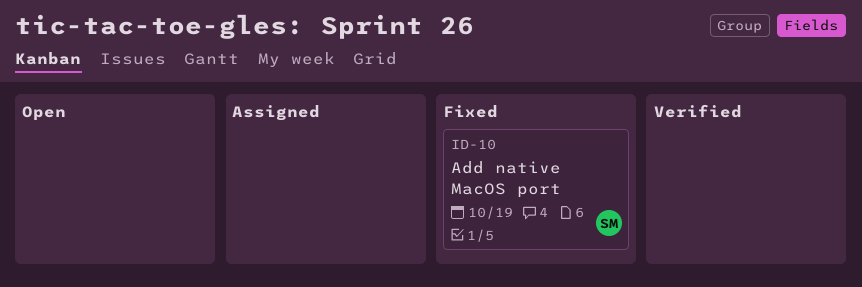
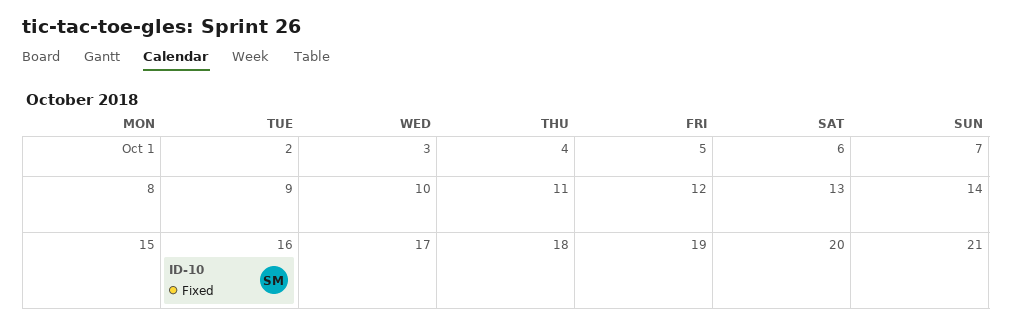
ID-10, due: Oct 19 -> Oct 16

